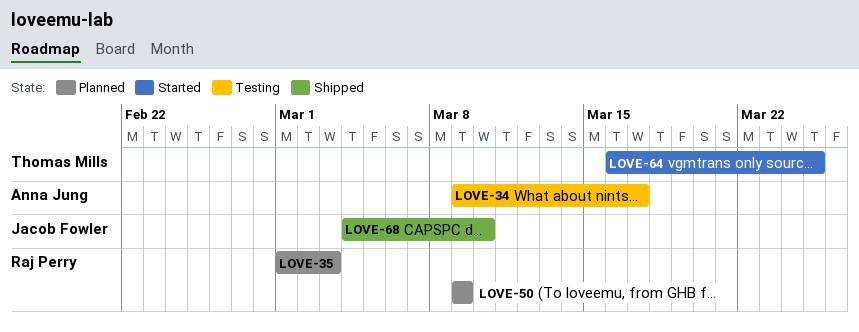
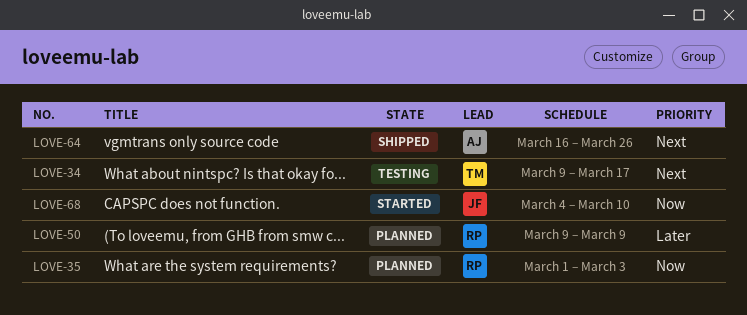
LOVE-34, owner: Anna Jung -> Thomas Mills
LOVE-64, status: Started -> Shipped
LOVE-64, owner: Thomas Mills -> Anna Jung
LOVE-64, due: Mar 25 -> Mar 26
LOVE-68, status: Shipped -> Started

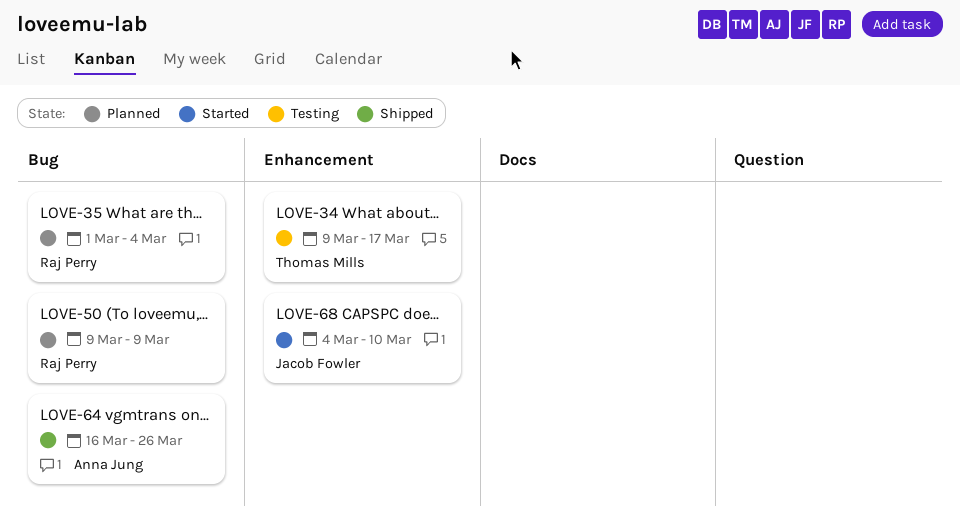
LOVE-35, due: Mar 3 -> Mar 4

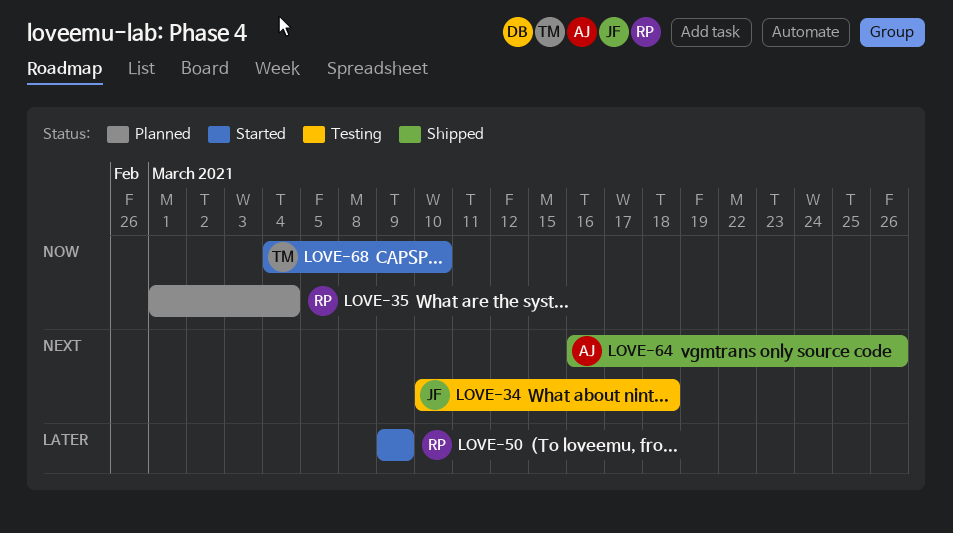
LOVE-34, owner: Thomas Mills -> Jacob Fowler
LOVE-34, start: Mar 9 -> Mar 10
LOVE-34, due: Mar 17 -> Mar 18
LOVE-50, status: Planned -> Started
LOVE-68, owner: Jacob Fowler -> Thomas Mills

